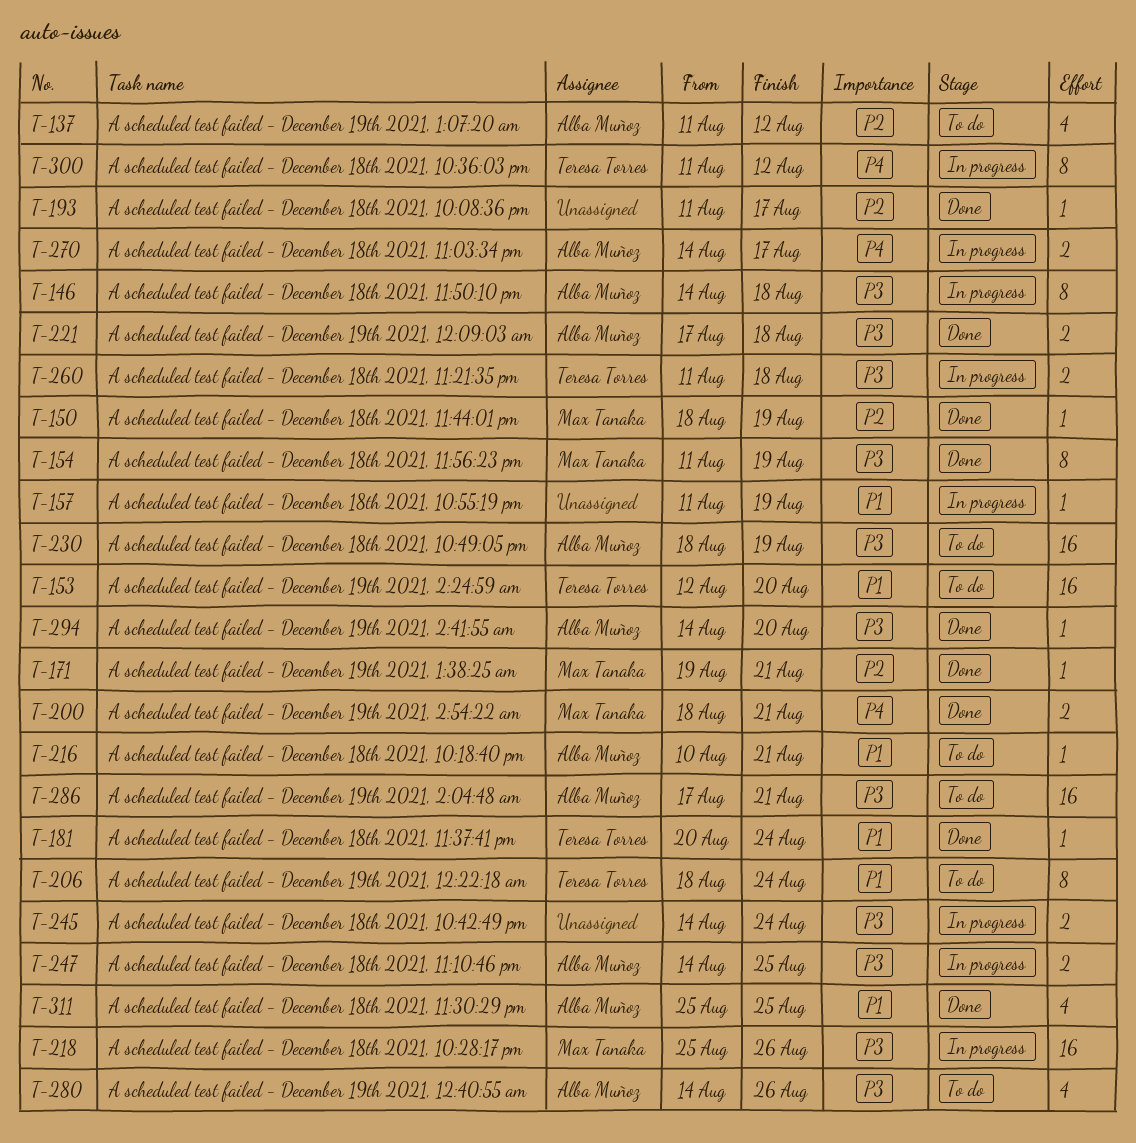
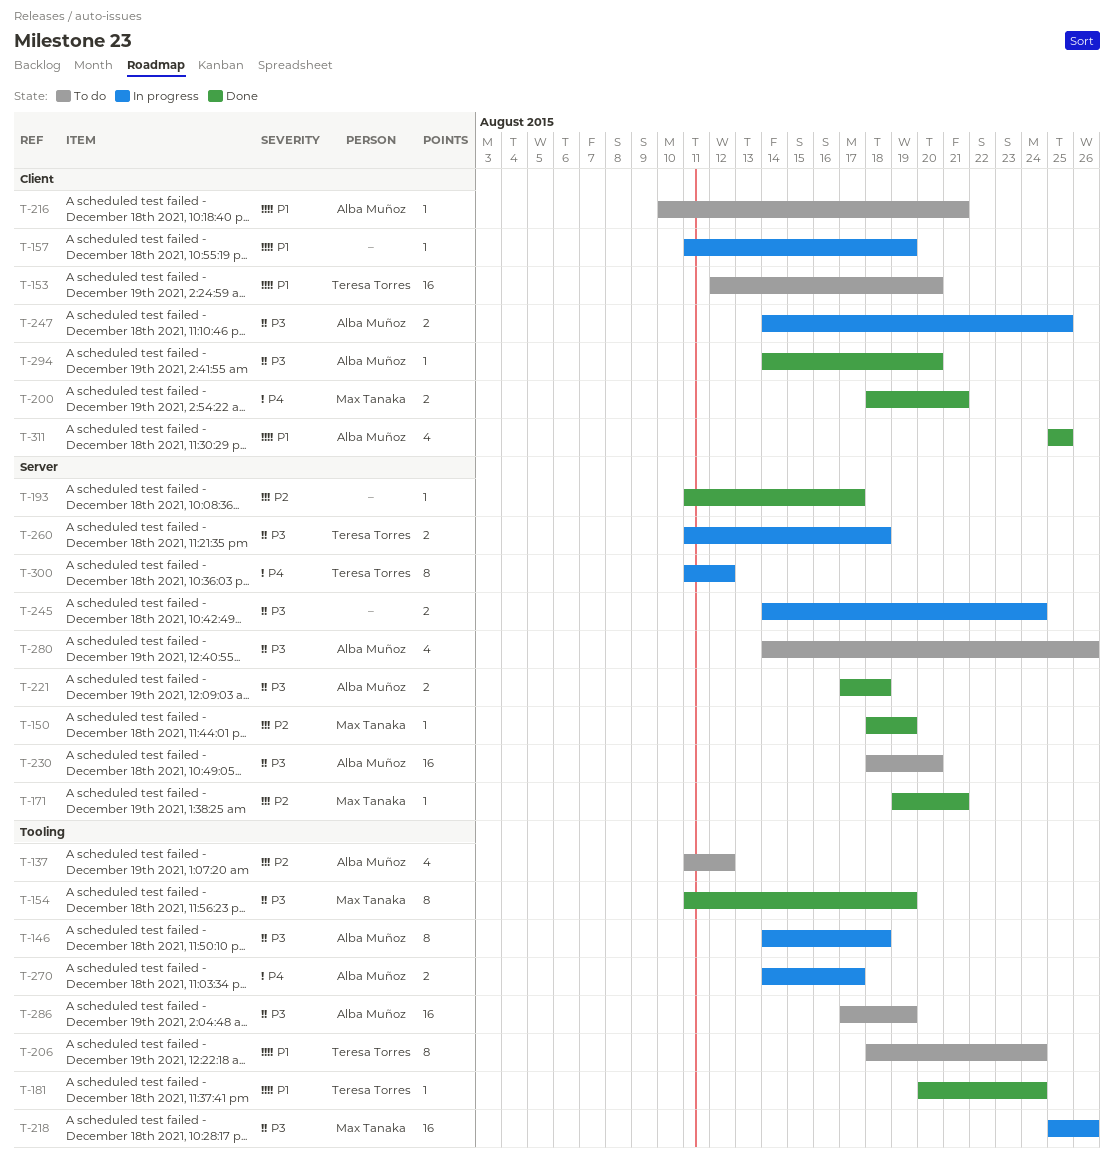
T-230, due: Aug 19 -> Aug 20
T-286, due: Aug 21 -> Aug 19

